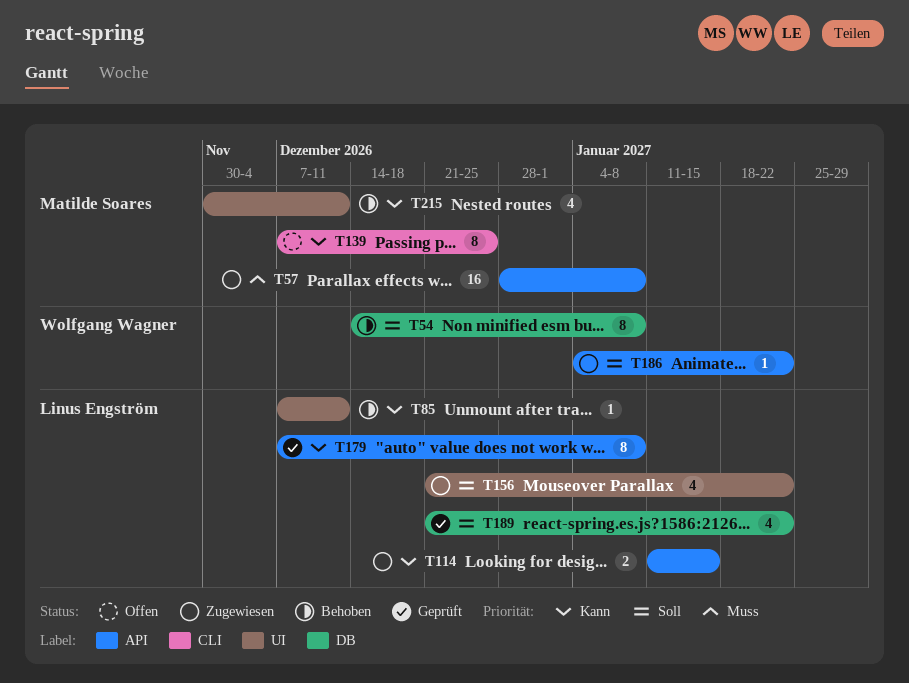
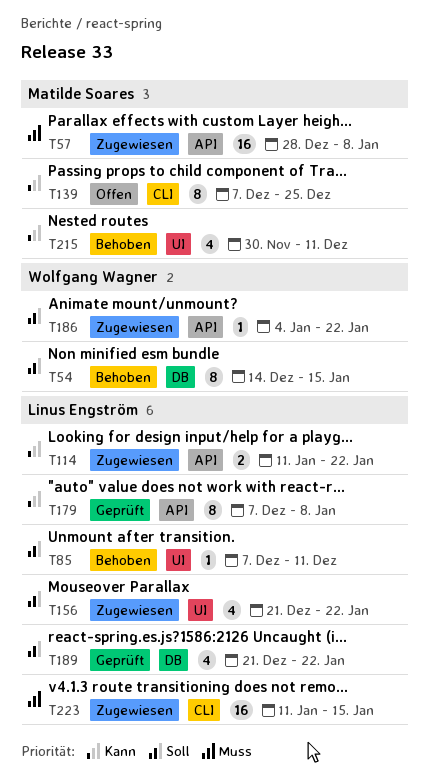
T54, due: Jan 8 -> Jan 15
T85, priority: Kann -> Soll
T114, due: Jan 15 -> Jan 22
T223: none -> present

